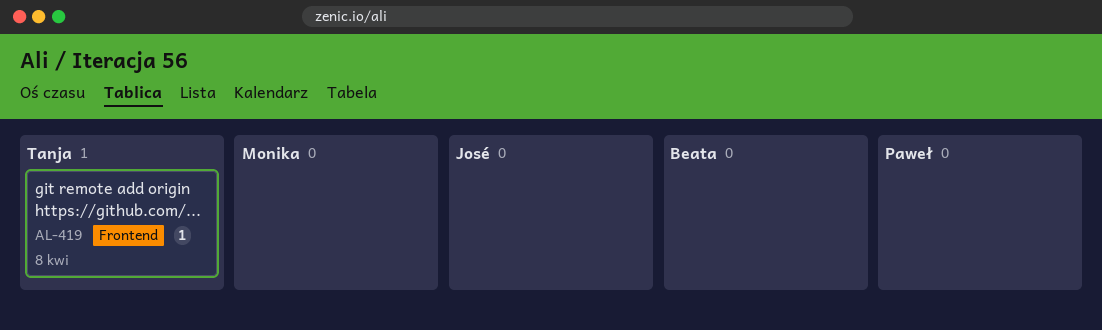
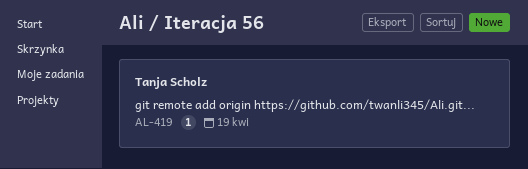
AL-419, due: Apr 8 -> Apr 19

